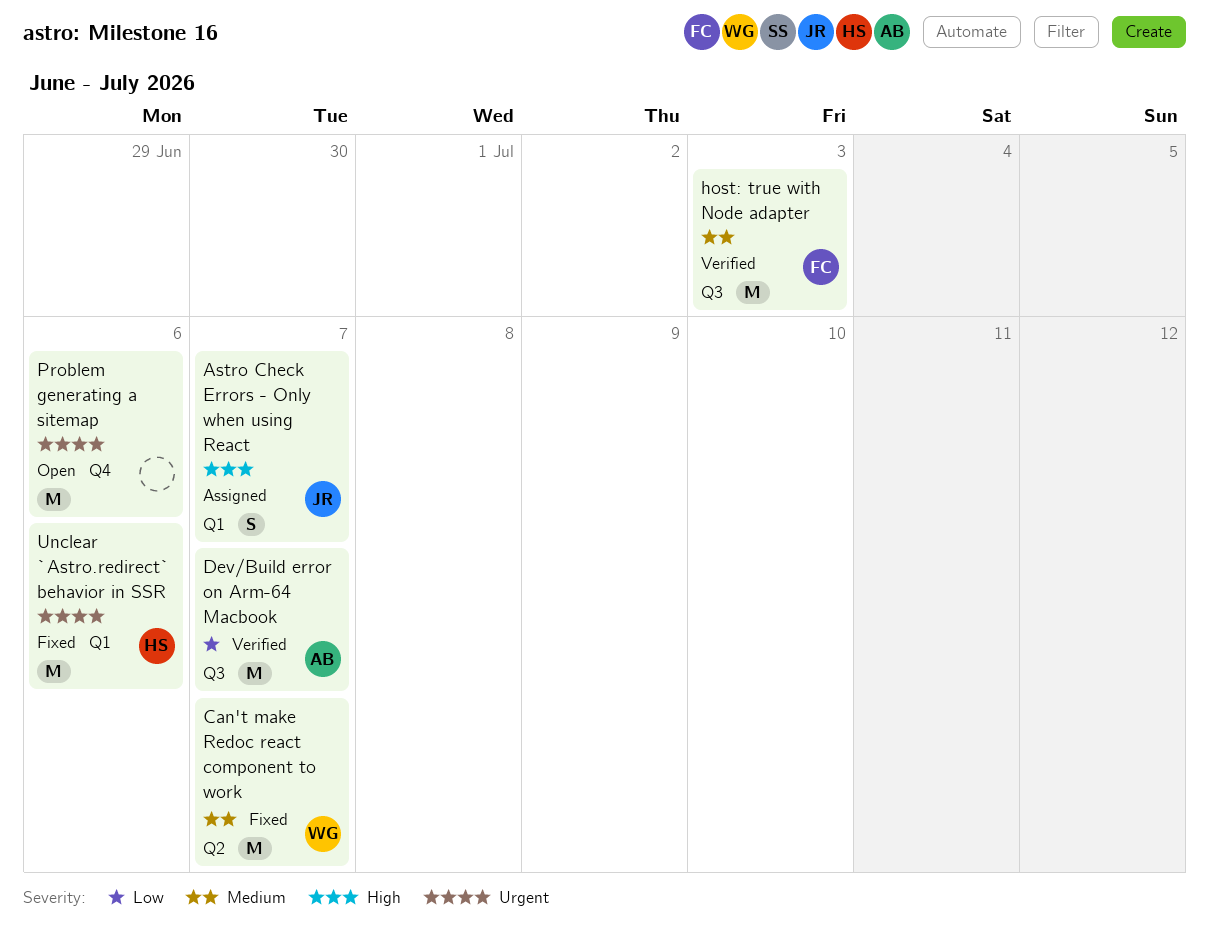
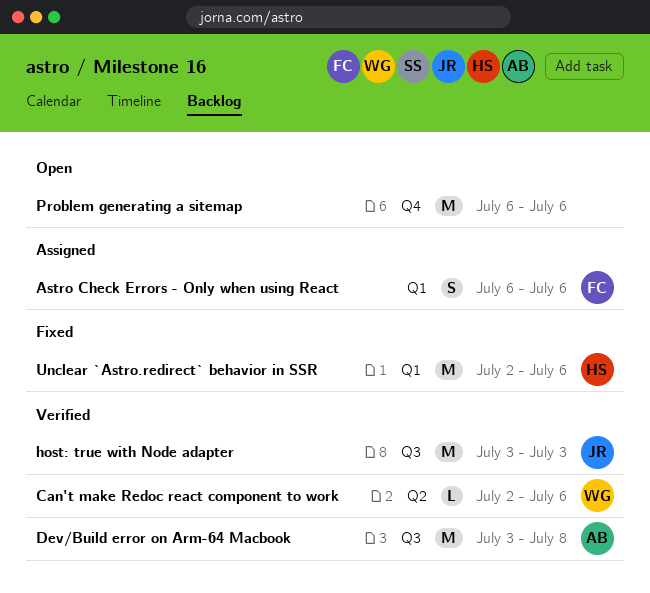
Astro Check Errors - Only when using React, owner: JR -> FC
Astro Check Errors - Only when using React, due: Jul 7 -> Jul 6
Can't make Redoc react component to work, status: Fixed -> Verified
Can't make Redoc react component to work, estimate: M -> L
Can't make Redoc react component to work, due: Jul 7 -> Jul 6
Dev/Build error on Arm-64 Macbook, due: Jul 7 -> Jul 8
host: true with Node adapter, owner: FC -> JR

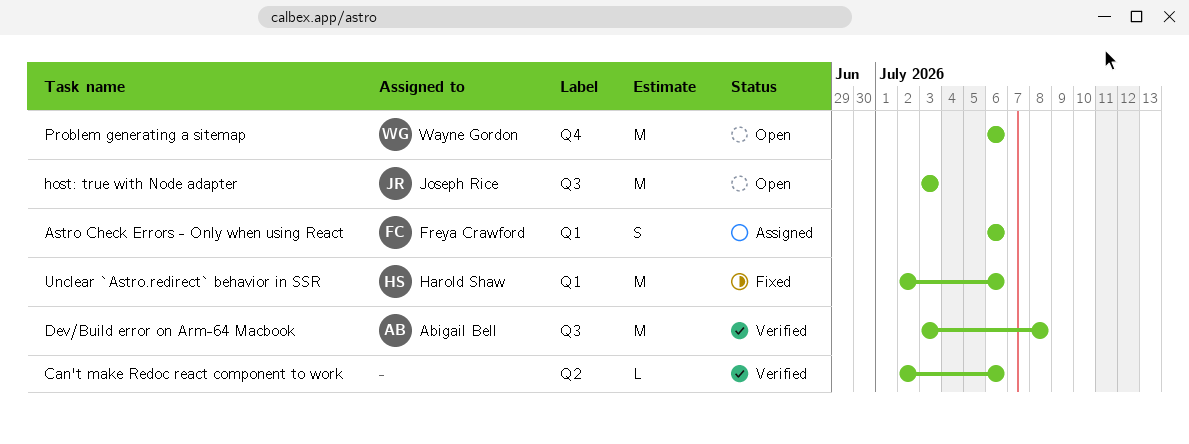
Can't make Redoc react component to work, owner: Wayne Gordon -> none
host: true with Node adapter, status: Verified -> Open
Problem generating a sitemap, owner: none -> Wayne Gordon

